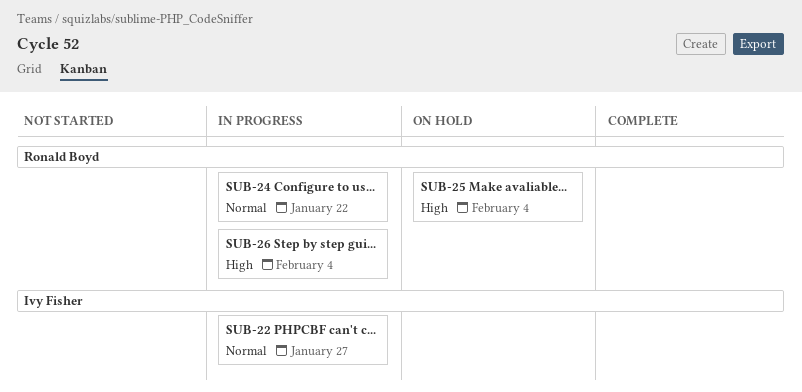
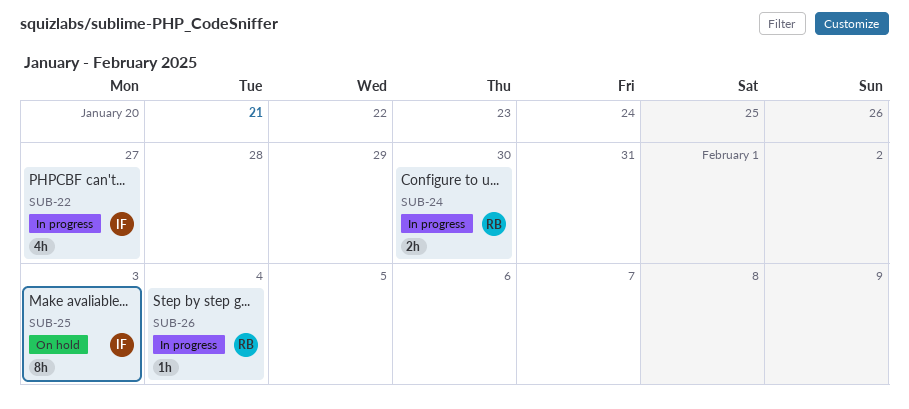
SUB-24, due: Jan 22 -> Jan 30
SUB-25, owner: Ronald Boyd -> Ivy Fisher
SUB-25, due: Feb 4 -> Feb 3

